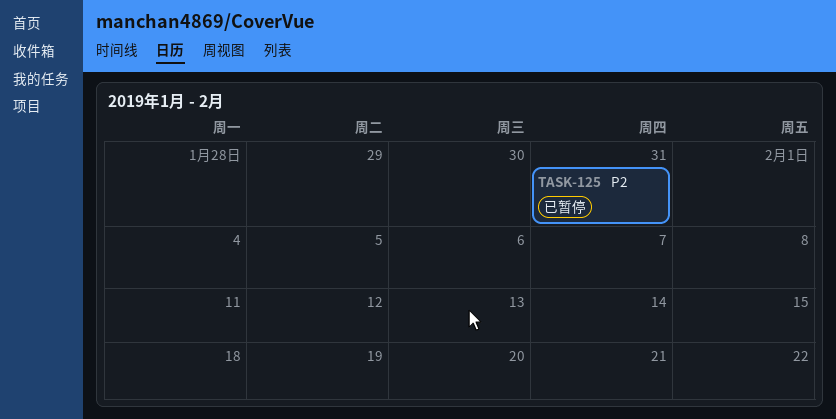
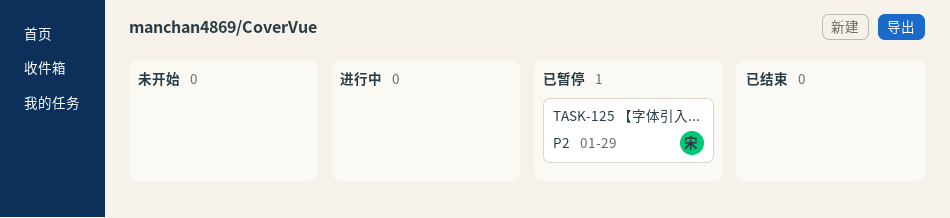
TASK-125, due: Jan 31 -> Jan 29

